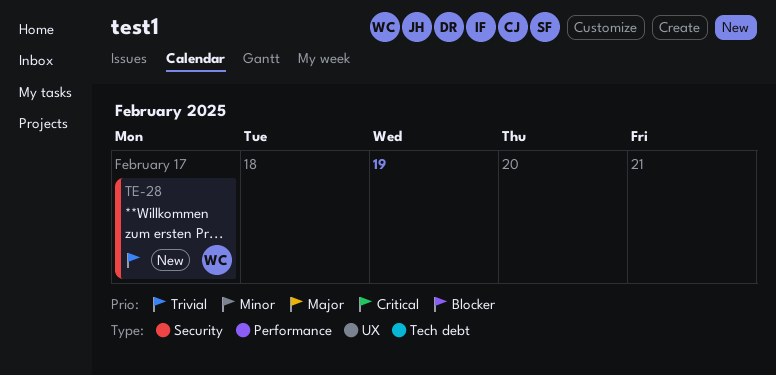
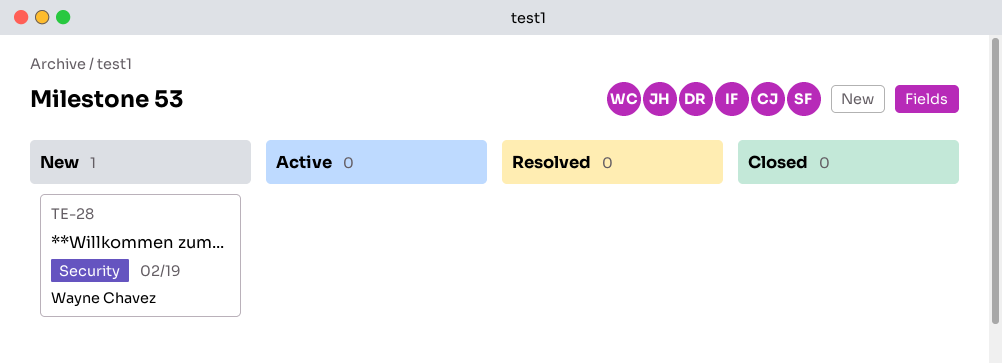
TE-28, due: Feb 17 -> Feb 19

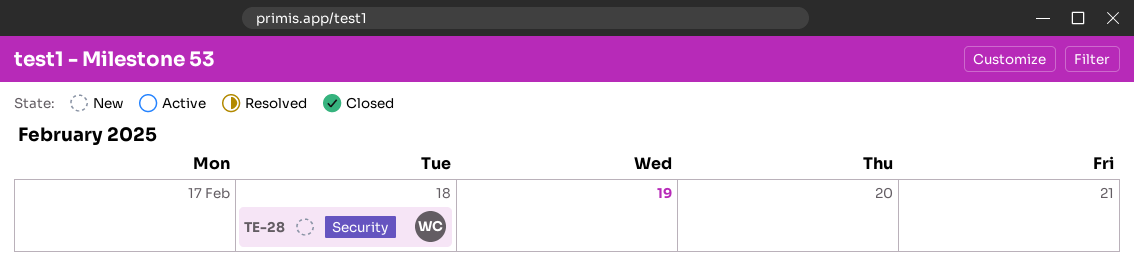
TE-28, due: Feb 19 -> Feb 18

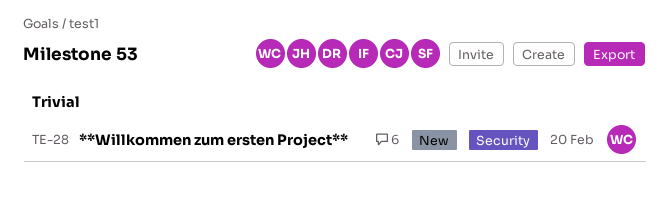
TE-28, due: Feb 18 -> Feb 20

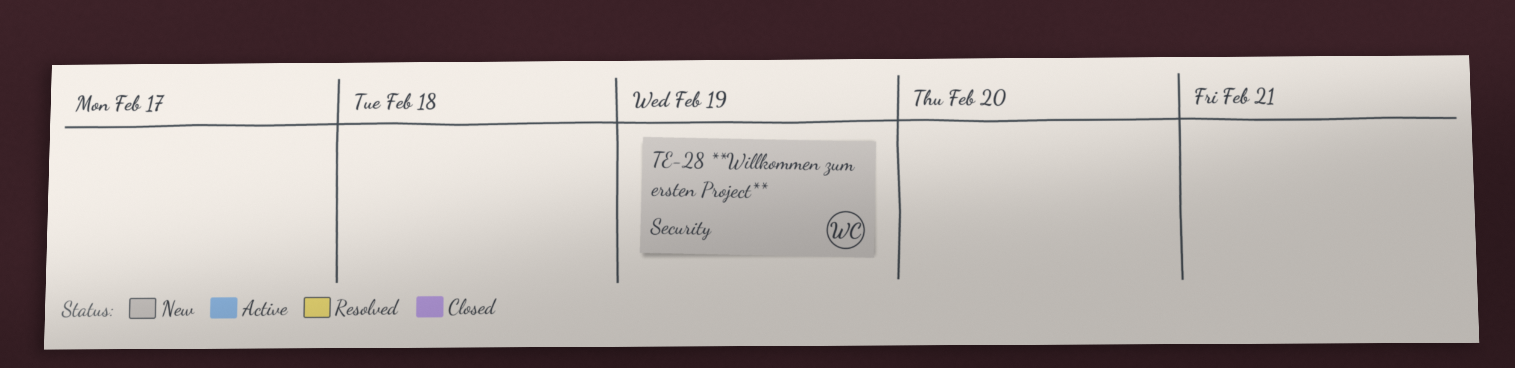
TE-28, due: Feb 20 -> Feb 19

